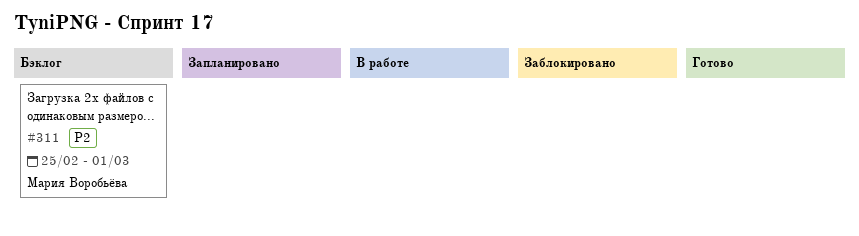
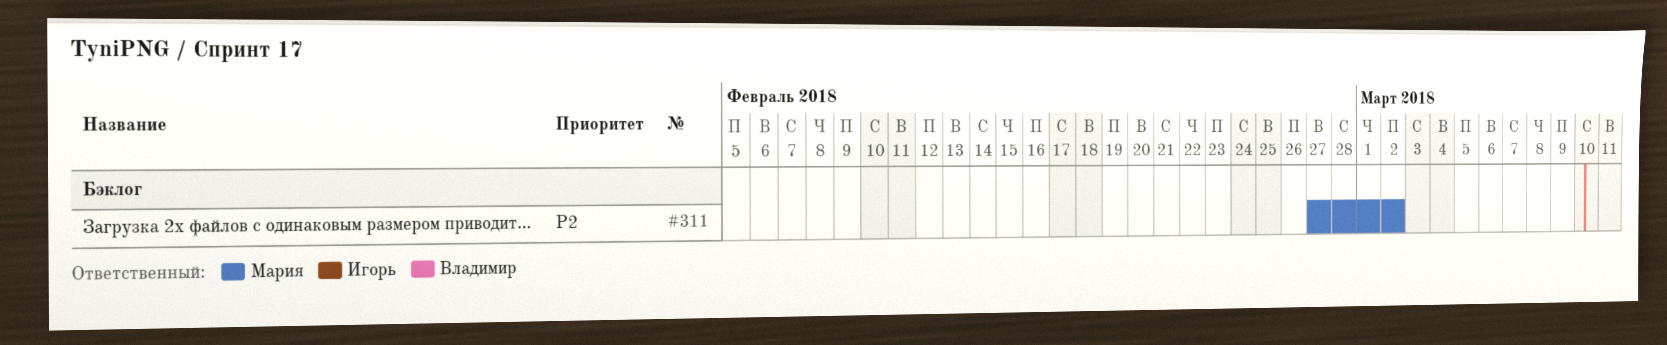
#311, start: Feb 25 -> Feb 27
#311, due: Mar 1 -> Mar 2

